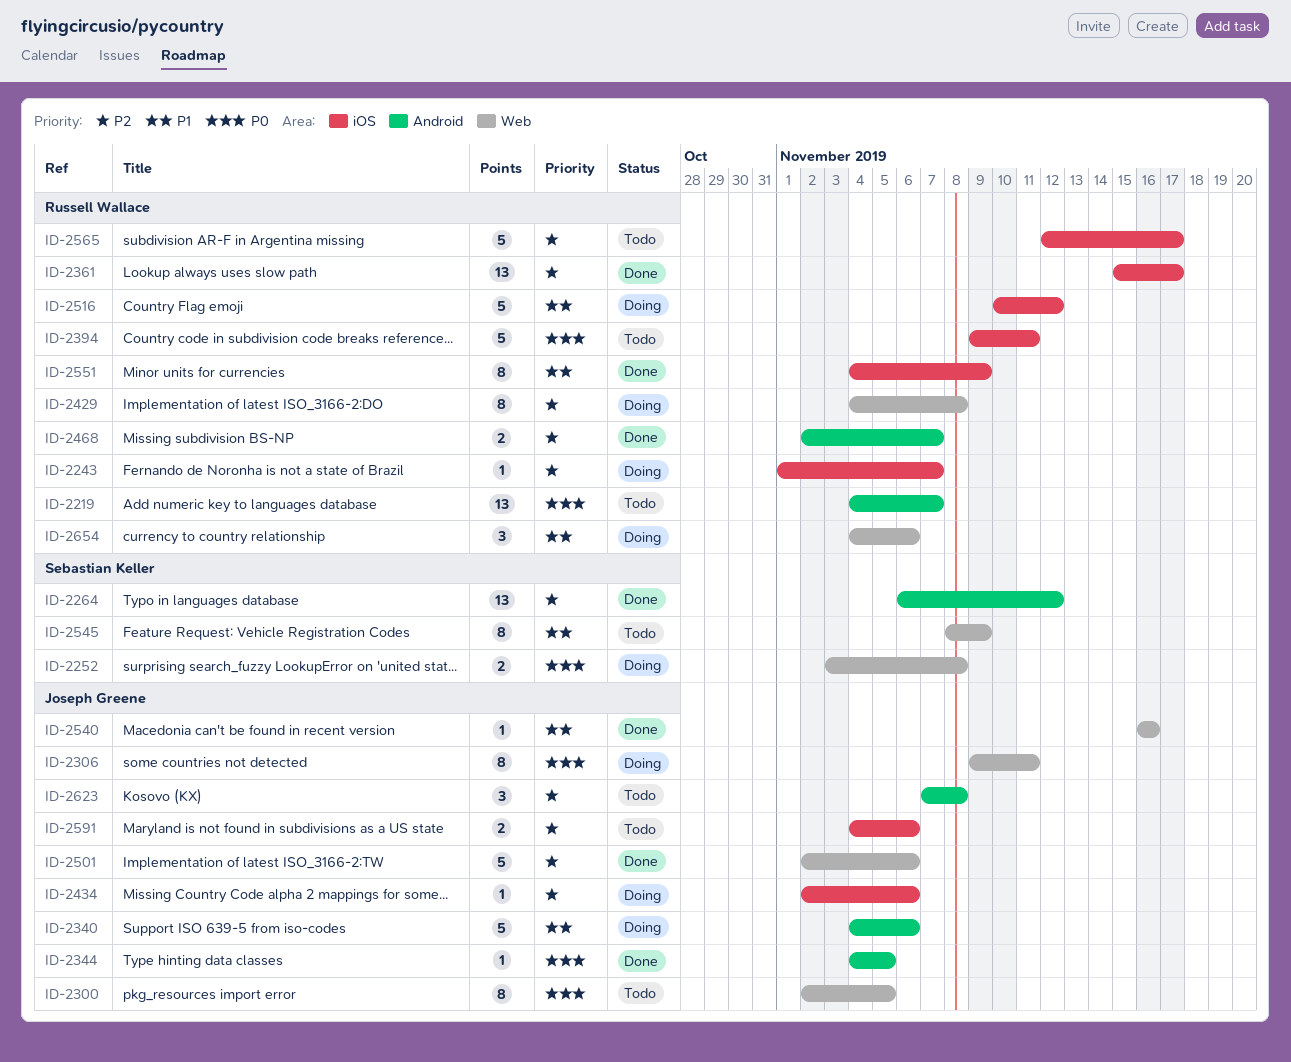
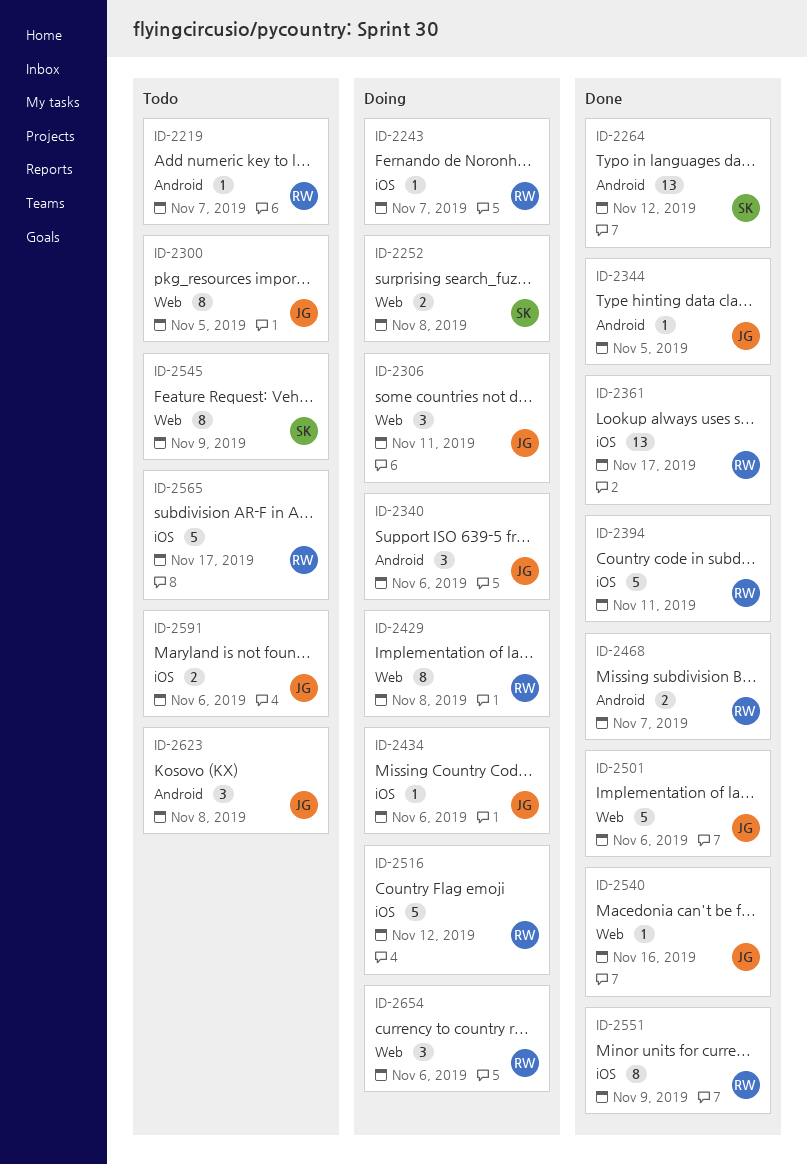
ID-2219, estimate: 13 -> 1
ID-2306, estimate: 8 -> 3
ID-2340, estimate: 5 -> 3
ID-2394, status: Todo -> Done

